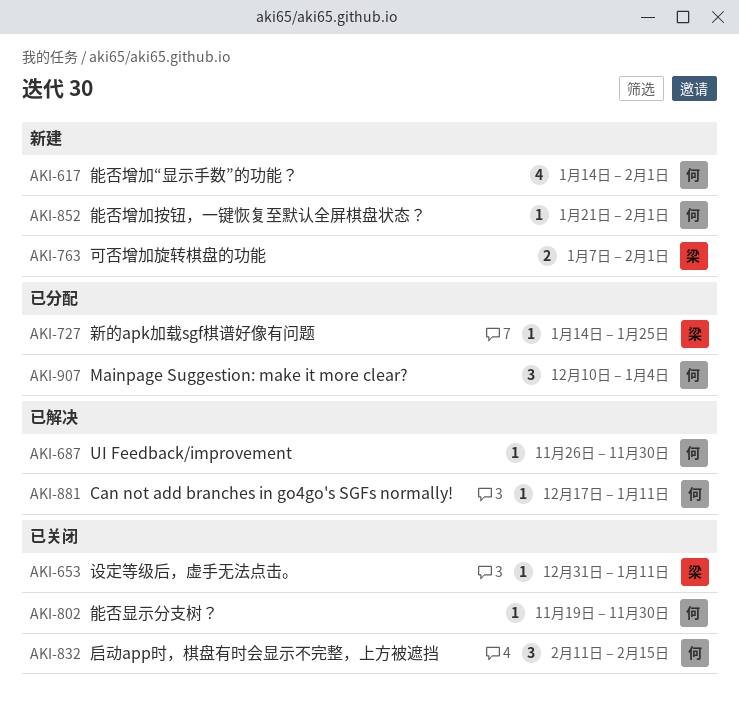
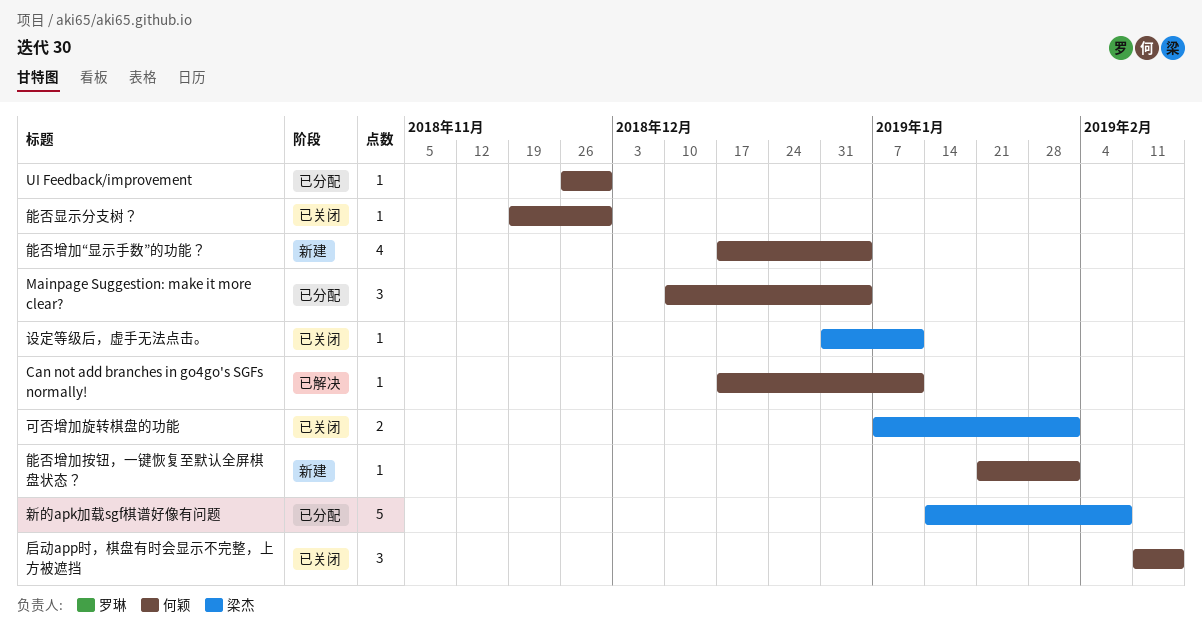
UI Feedback/improvement, status: 已解决 -> 已分配
可否增加旋转棋盘的功能, status: 新建 -> 已关闭
新的apk加载sgf棋谱好像有问题, estimate: 1 -> 5
新的apk加载sgf棋谱好像有问题, due: Jan 25 -> Feb 8
能否增加“显示手数”的功能？, start: Jan 14 -> Dec 17
能否增加“显示手数”的功能？, due: Feb 1 -> Jan 4

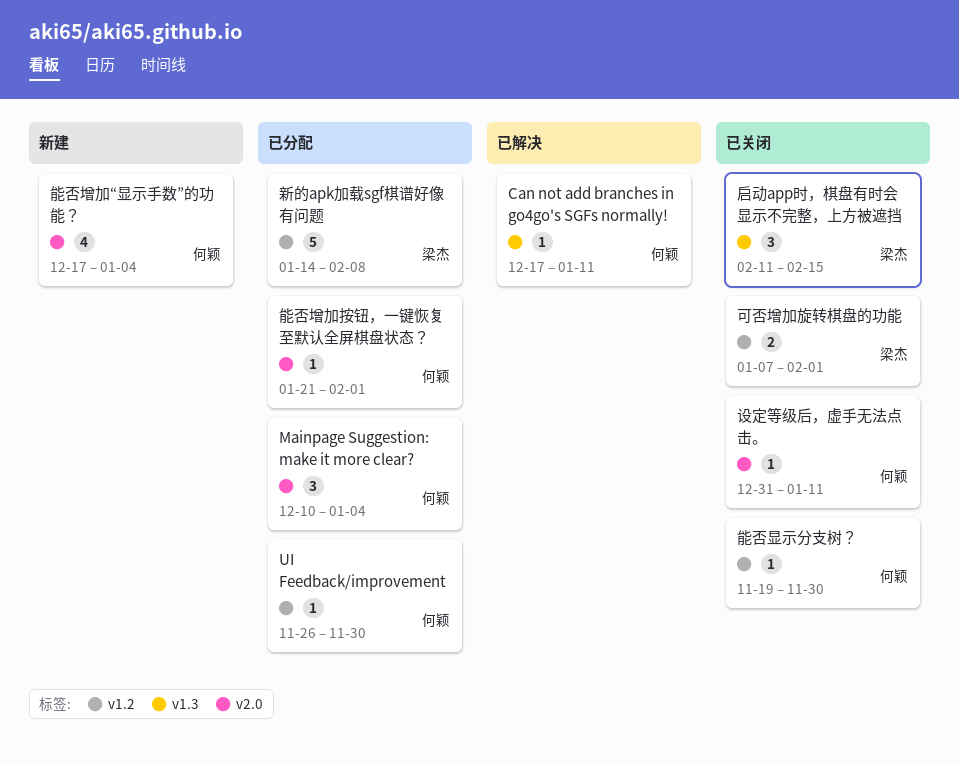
启动app时，棋盘有时会显示不完整，上方被遮挡, owner: 何颖 -> 梁杰
能否增加按钮，一键恢复至默认全屏棋盘状态？, status: 新建 -> 已分配
设定等级后，虚手无法点击。, owner: 梁杰 -> 何颖

